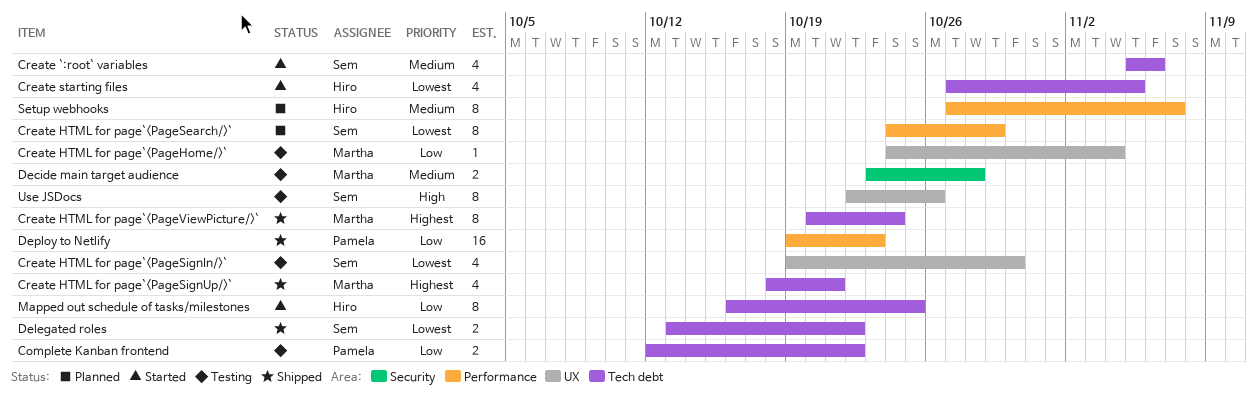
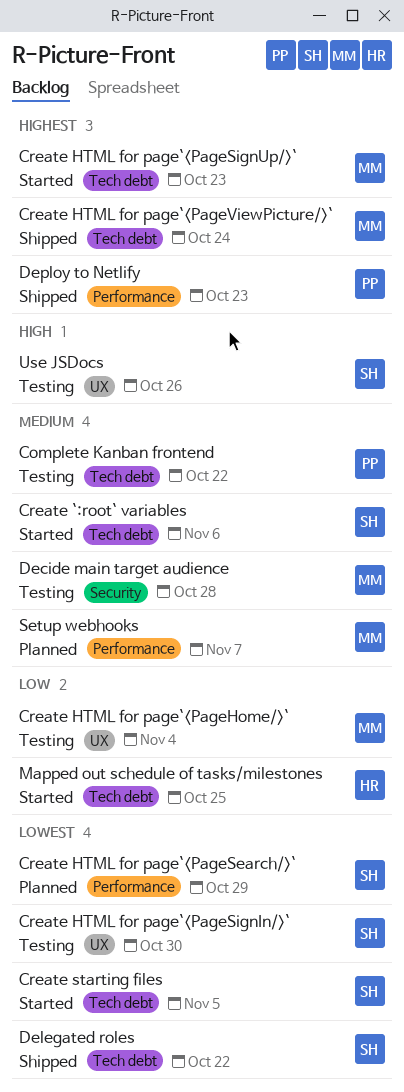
Complete Kanban frontend, priority: Low -> Medium
Create HTML for page`<PageSignUp/>`, status: Shipped -> Started
Create HTML for page`<PageSignUp/>`, due: Oct 21 -> Oct 23
Create starting files, owner: Hiro -> Sem
Deploy to Netlify, priority: Low -> Highest
Setup webhooks, owner: Hiro -> Martha

